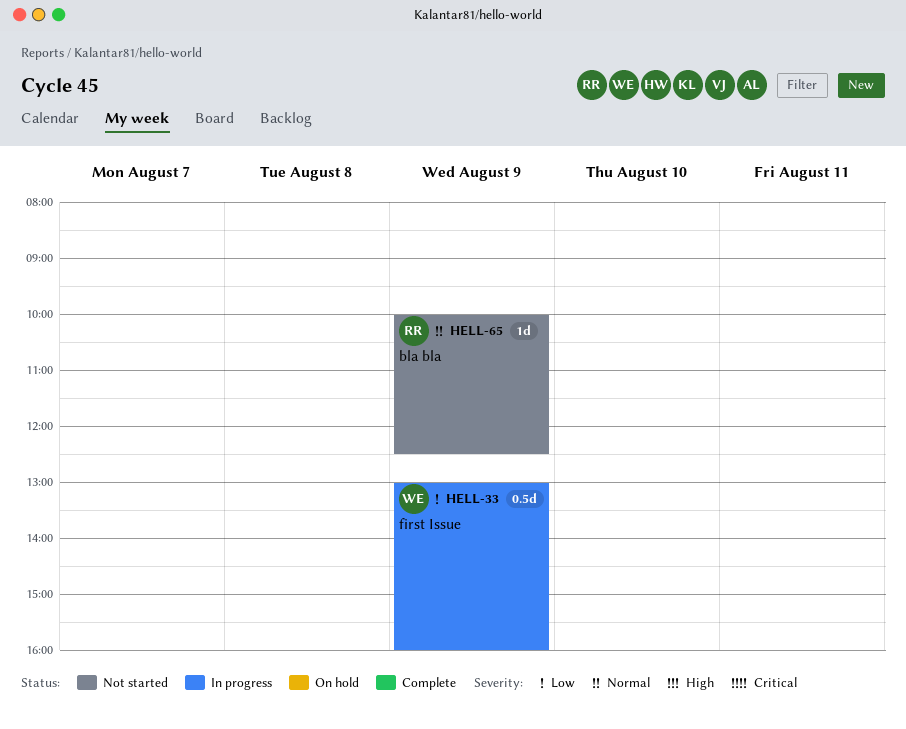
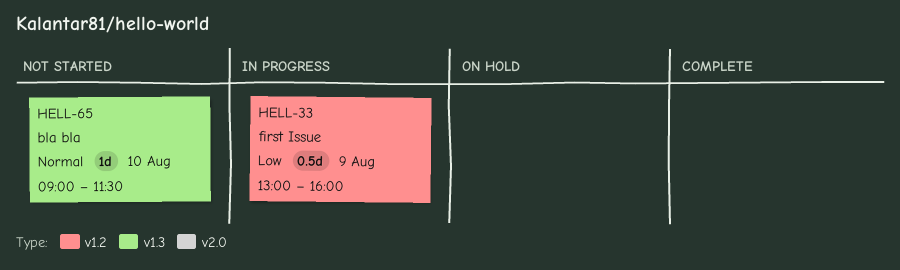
HELL-65, day: Aug 9 -> Aug 10
HELL-65, begins: 10:00 -> 09:00
HELL-65, ends: 12:30 -> 11:30

